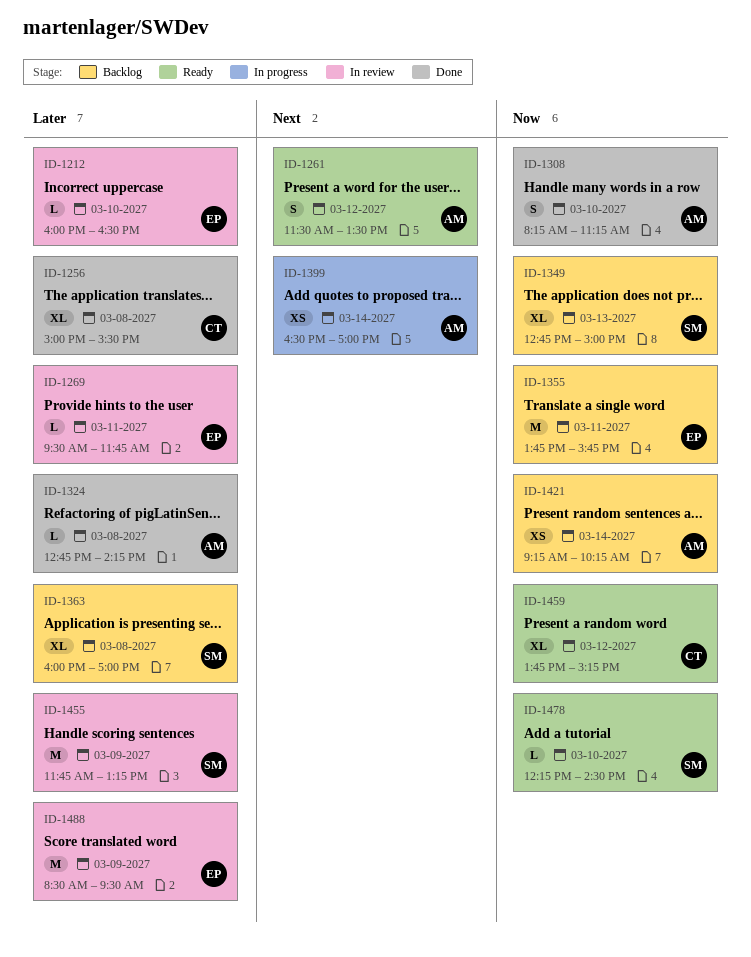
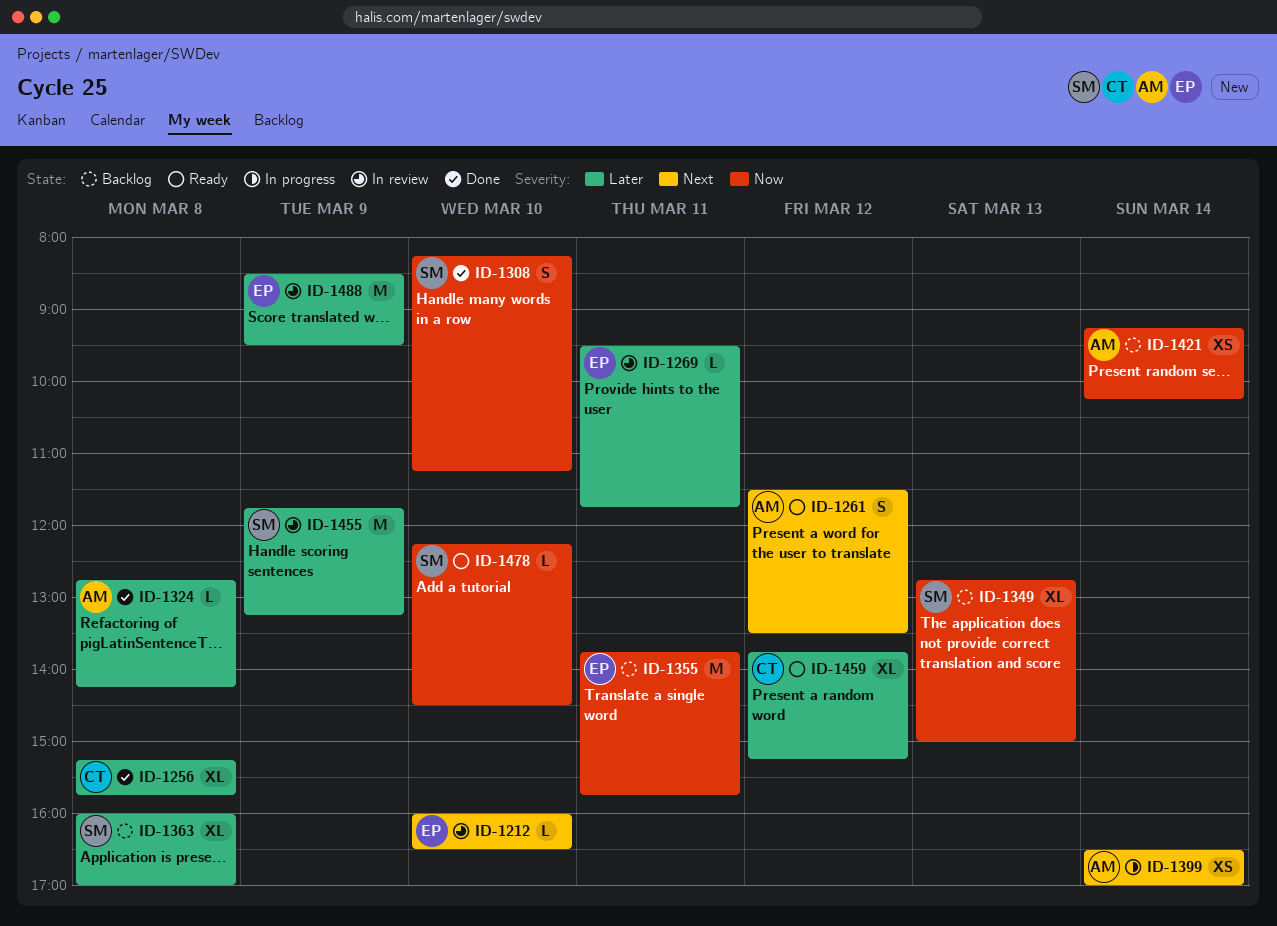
ID-1212, priority: Later -> Next
ID-1256, begins: 15:00 -> 15:15
ID-1256, ends: 15:30 -> 15:45
ID-1308, owner: AM -> SM
ID-1459, priority: Now -> Later

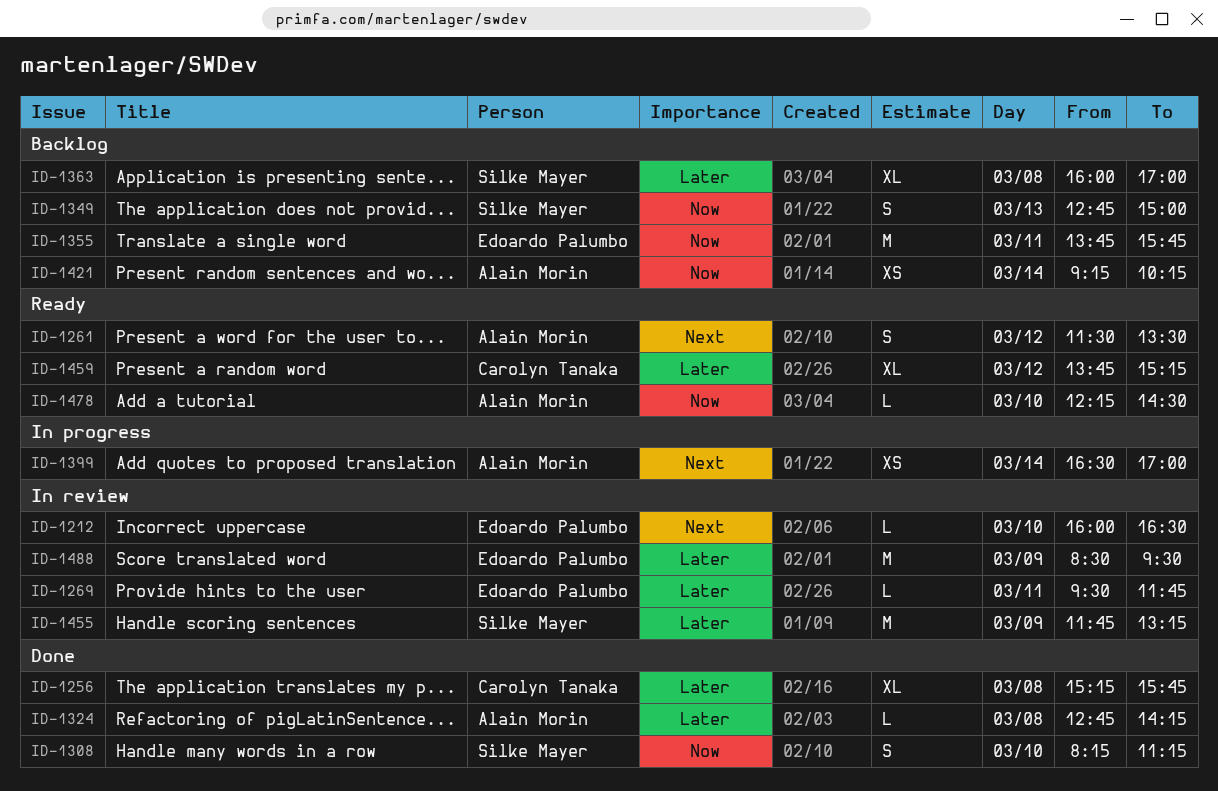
ID-1349, estimate: XL -> S
ID-1478, owner: Silke Mayer -> Alain Morin

